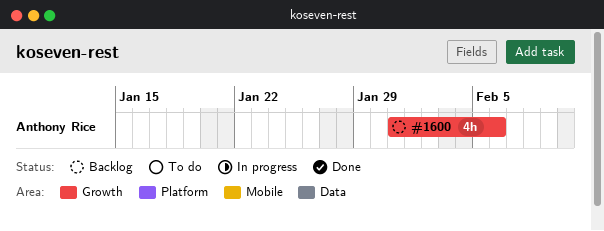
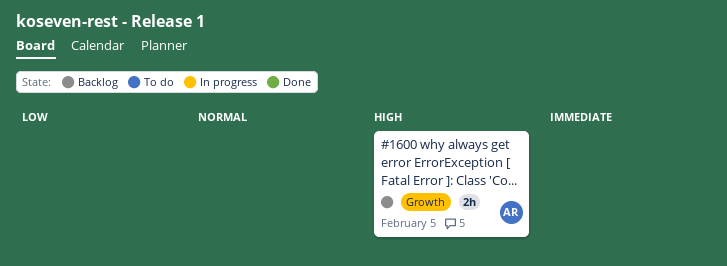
#1600, estimate: 4h -> 2h
#1600, due: Feb 6 -> Feb 5

